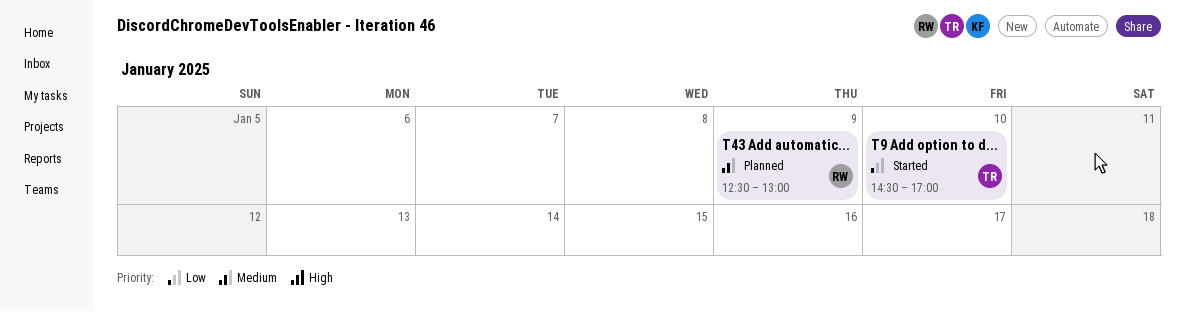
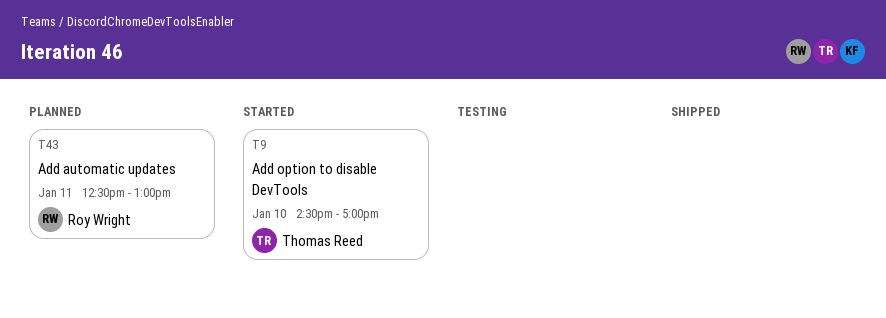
T43, day: Jan 9 -> Jan 11

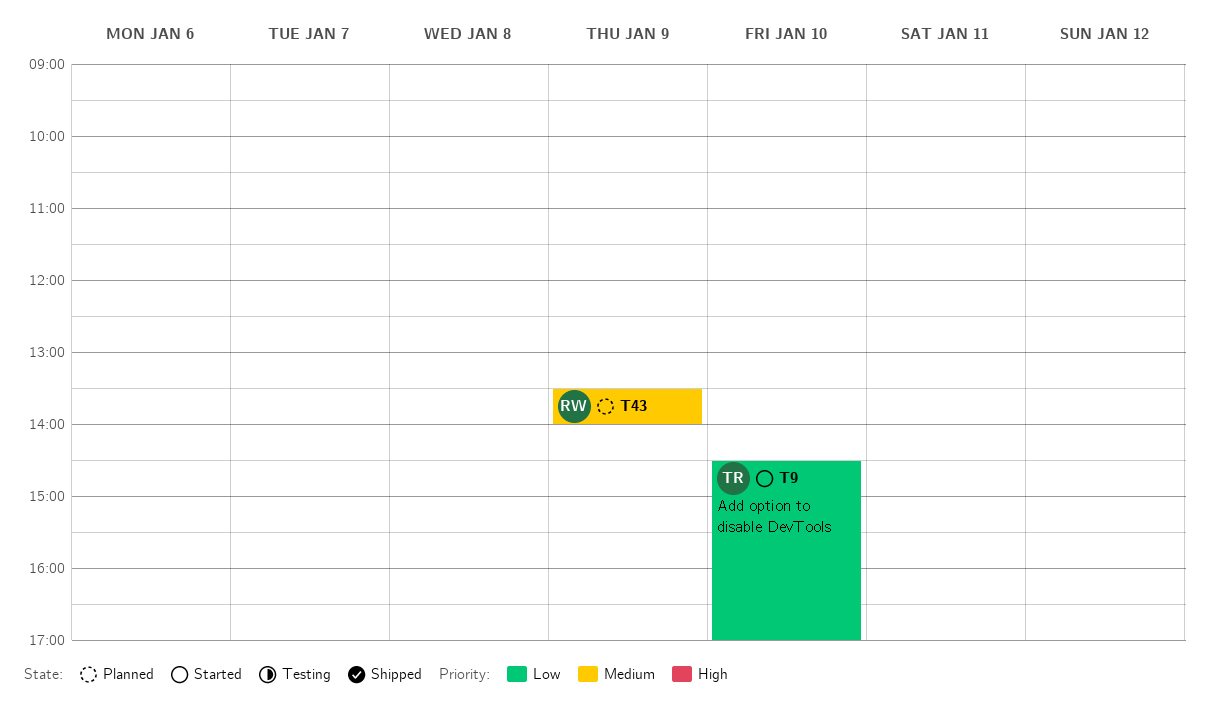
T43, day: Jan 11 -> Jan 9
T43, begins: 12:30 -> 13:30
T43, ends: 13:00 -> 14:00

